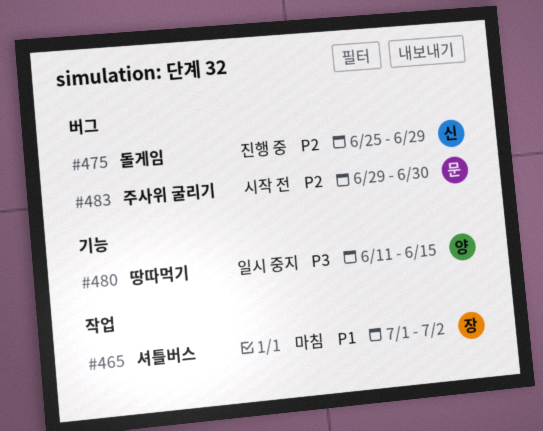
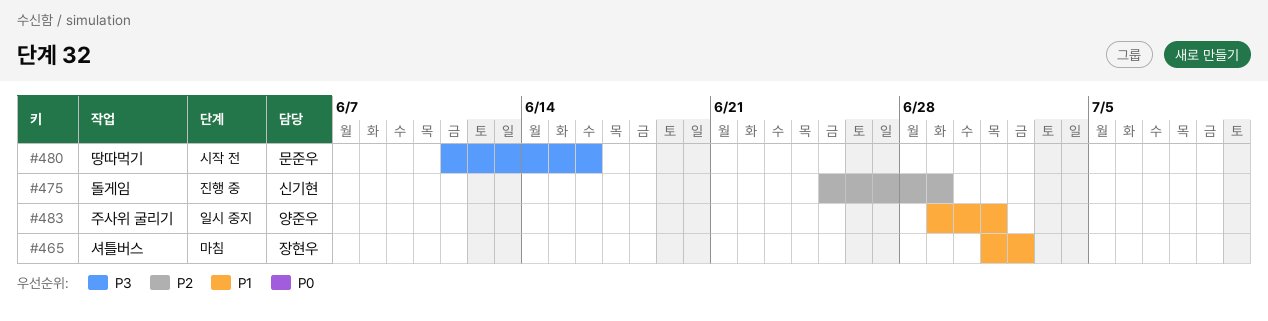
#480, status: 일시 중지 -> 시작 전
#480, owner: 양준우 -> 문준우
#480, due: Jun 15 -> Jun 16
#483, status: 시작 전 -> 일시 중지
#483, owner: 문준우 -> 양준우
#483, priority: P2 -> P1
#483, due: Jun 30 -> Jul 1

